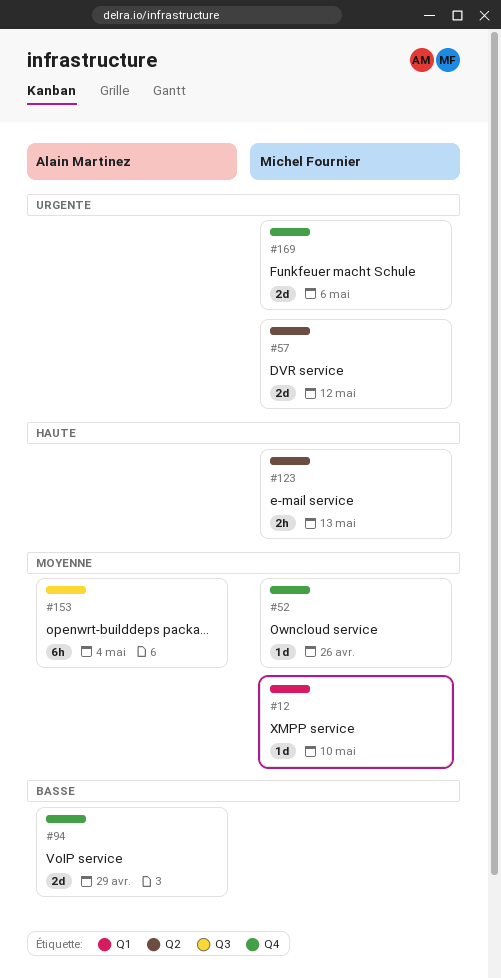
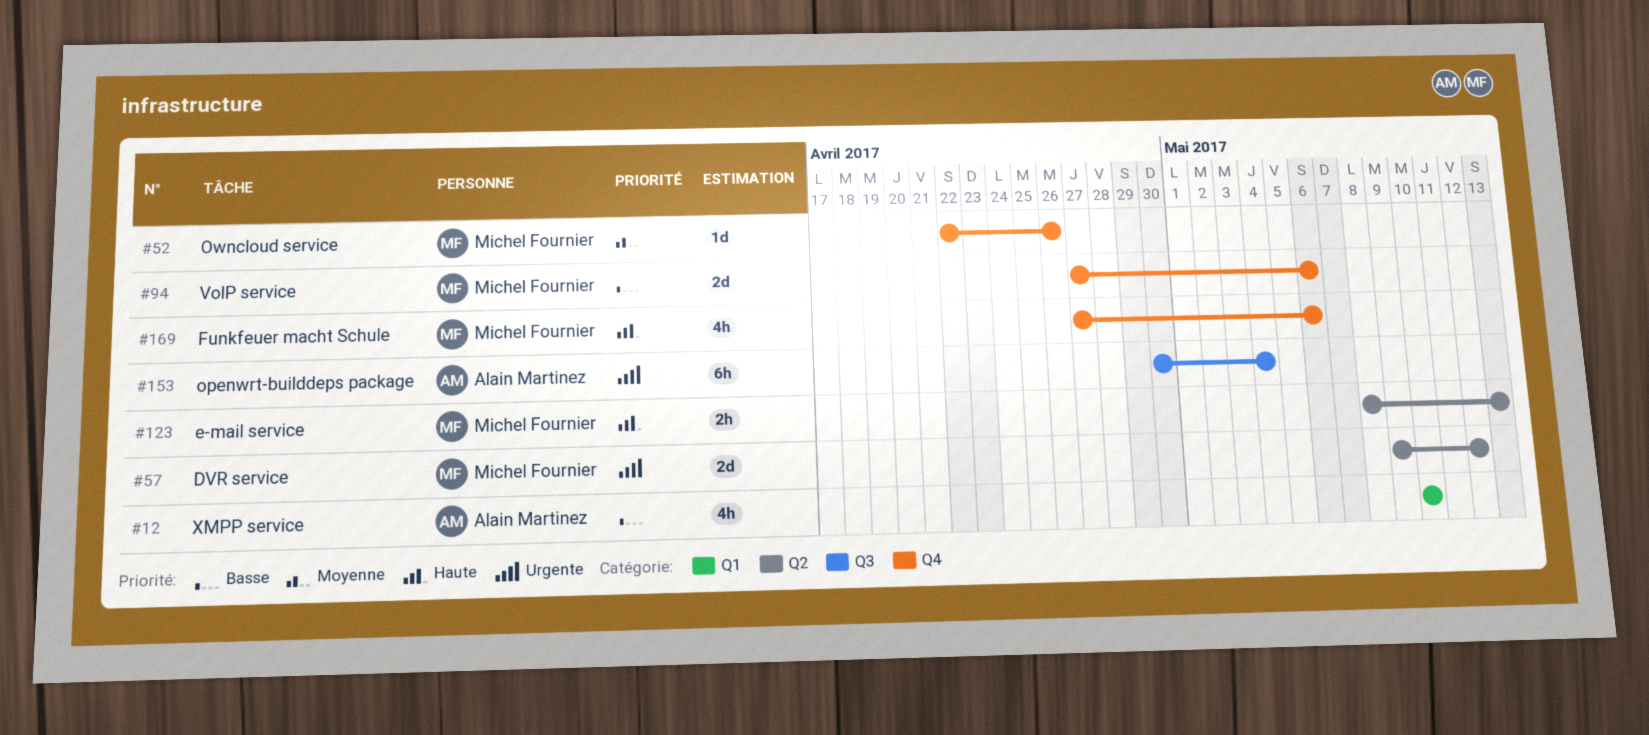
#12, owner: Michel Fournier -> Alain Martinez
#12, priority: Moyenne -> Basse
#12, estimate: 1d -> 4h
#94, owner: Alain Martinez -> Michel Fournier
#94, due: Apr 29 -> May 6
#153, priority: Moyenne -> Urgente
#169, priority: Urgente -> Haute
#169, estimate: 2d -> 4h

